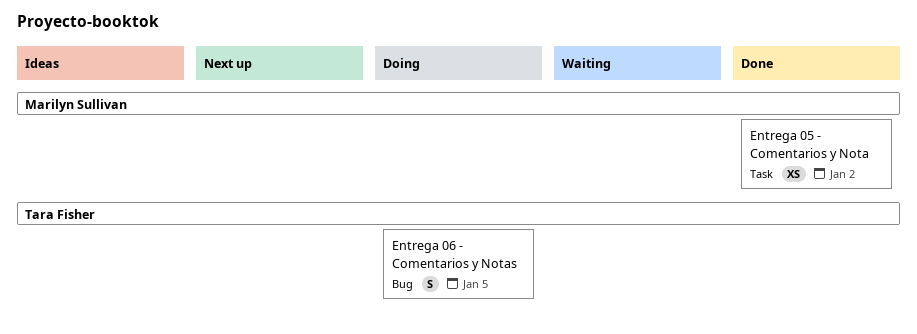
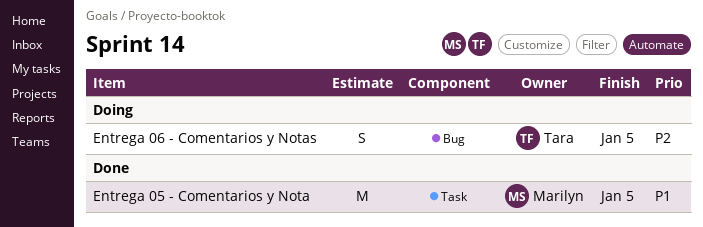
Entrega 05 - Comentarios y Nota, estimate: XS -> M
Entrega 05 - Comentarios y Nota, due: Jan 2 -> Jan 5

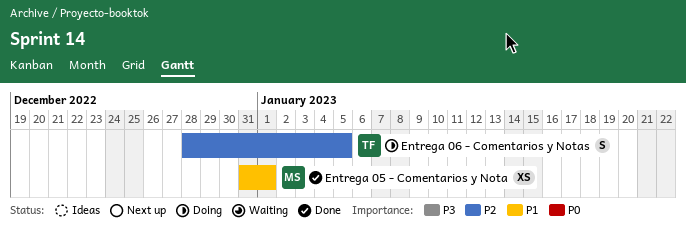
Entrega 05 - Comentarios y Nota, estimate: M -> XS
Entrega 05 - Comentarios y Nota, due: Jan 5 -> Jan 1

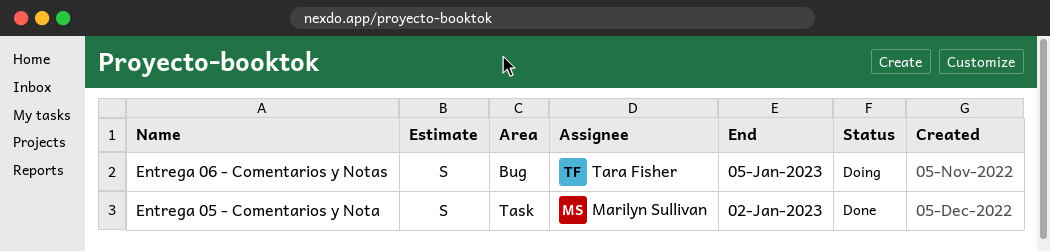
Entrega 05 - Comentarios y Nota, estimate: XS -> S
Entrega 05 - Comentarios y Nota, due: Jan 1 -> Jan 2

